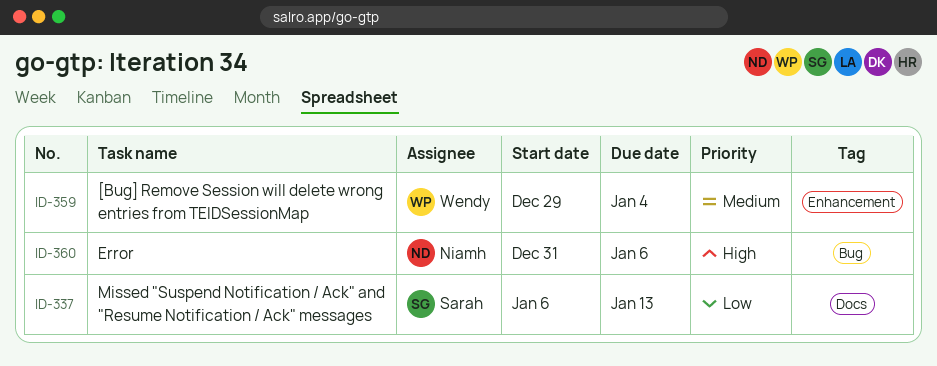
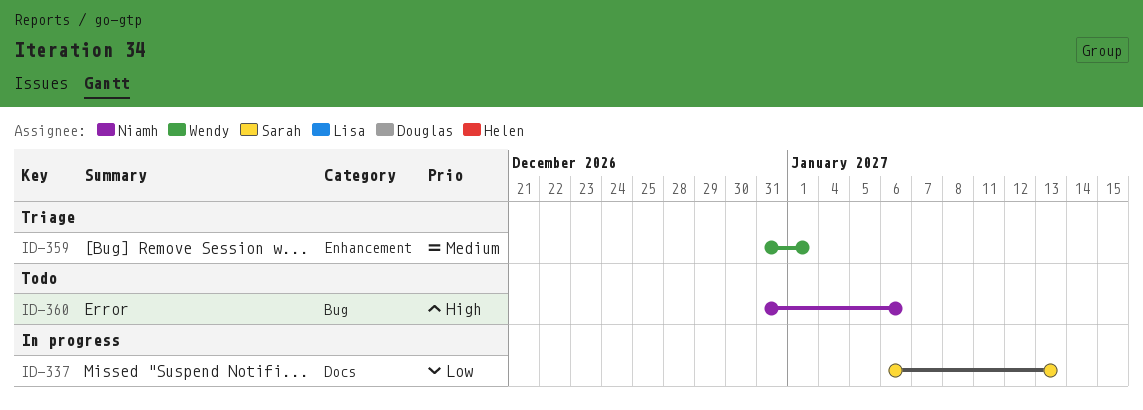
ID-359, start: Dec 29 -> Dec 31
ID-359, due: Jan 4 -> Jan 1

